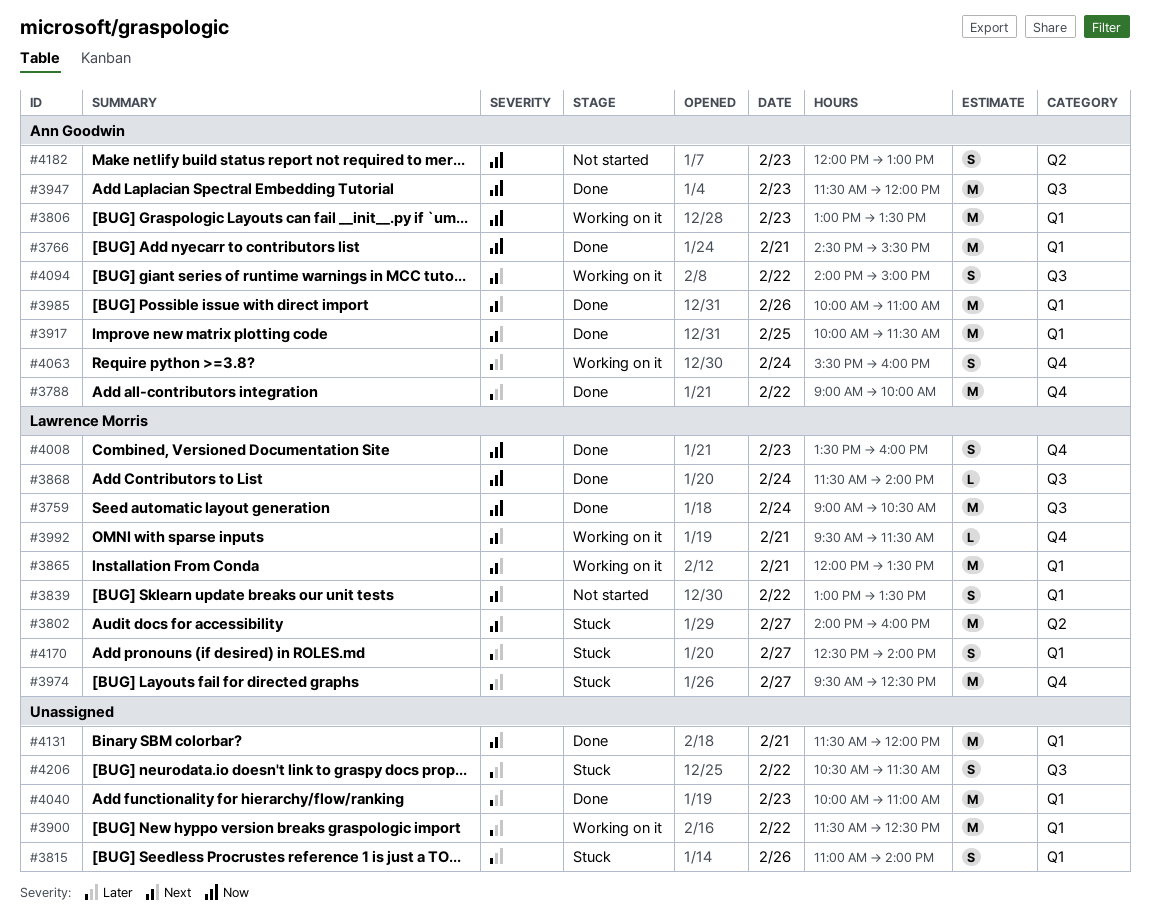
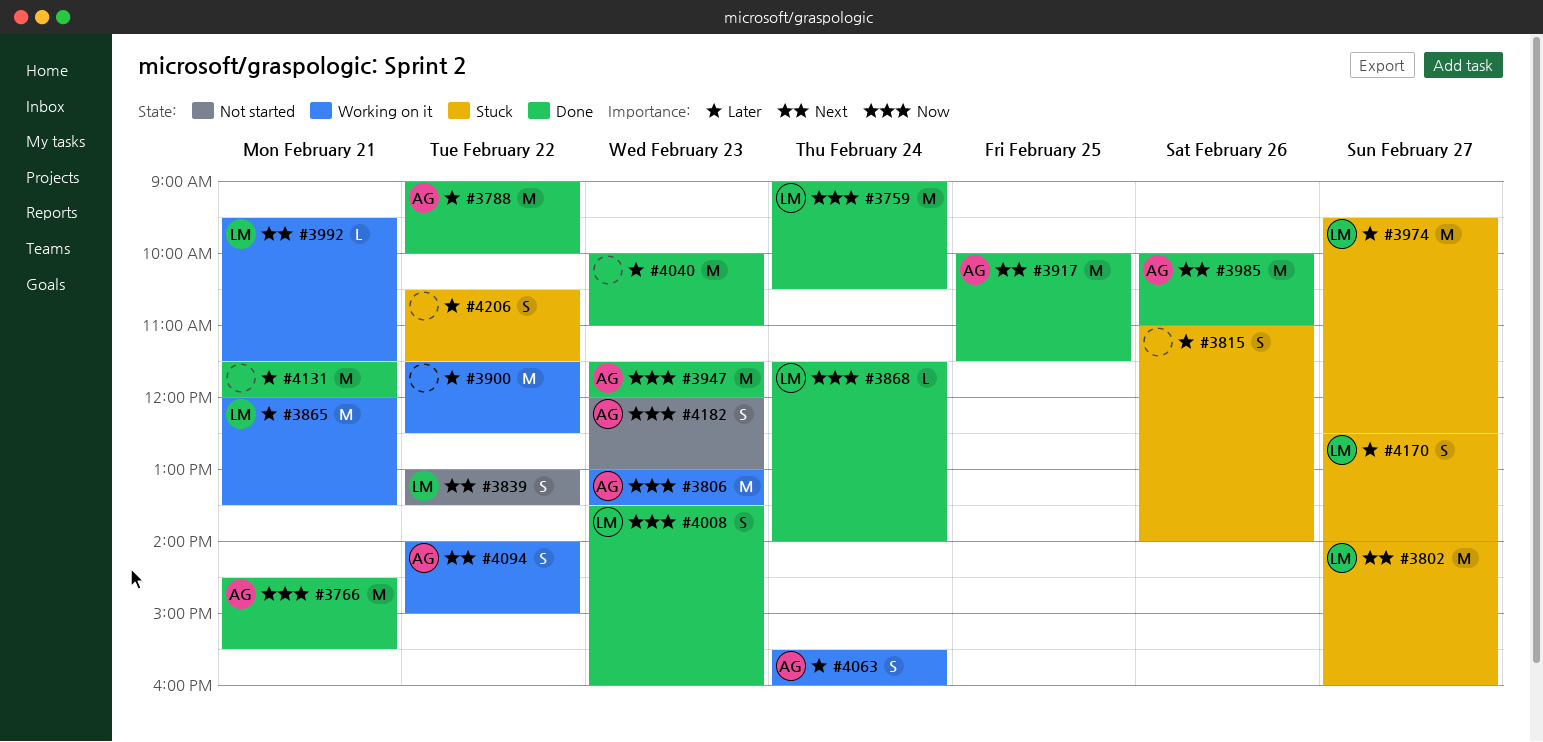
#3865, priority: Next -> Later
#4131, priority: Next -> Later

